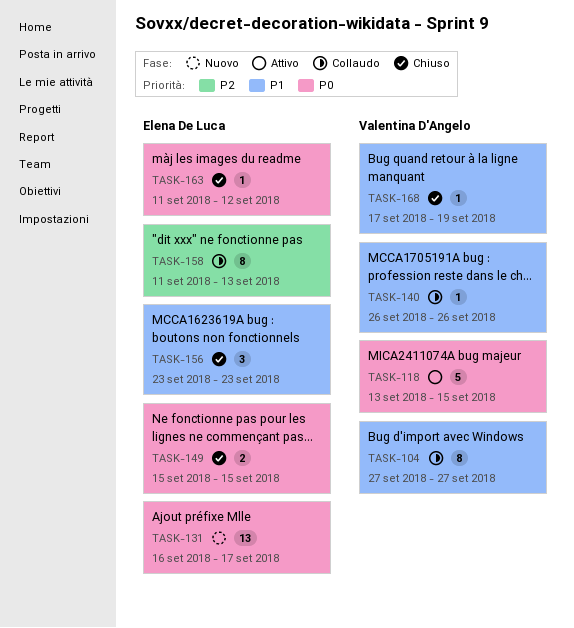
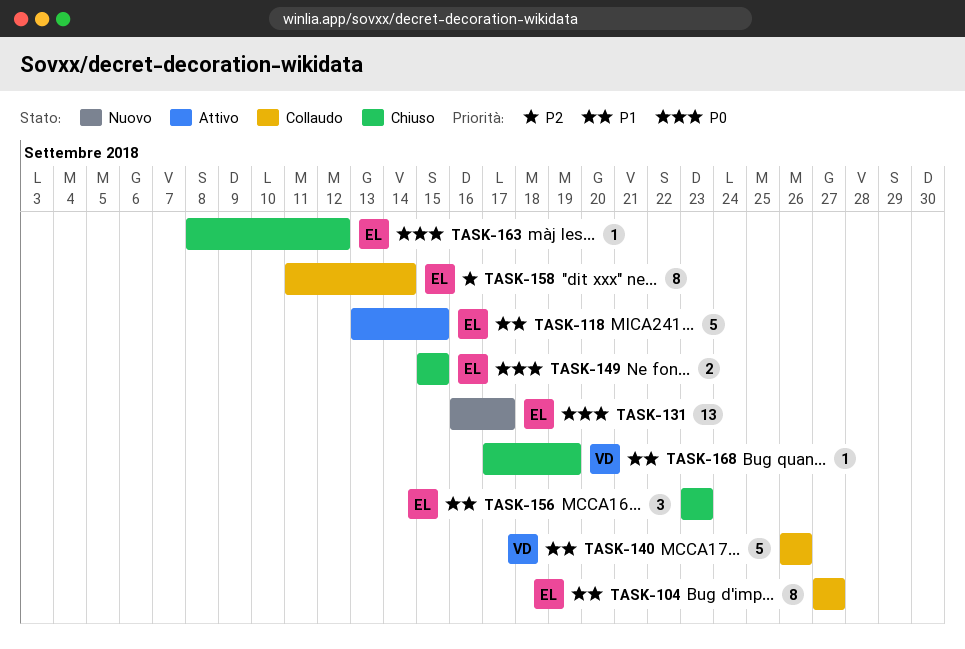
TASK-104, owner: Valentina D'Angelo -> Elena De Luca
TASK-118, owner: Valentina D'Angelo -> Elena De Luca
TASK-118, priority: P0 -> P1
TASK-140, estimate: 1 -> 5
TASK-158, due: Sep 13 -> Sep 14
TASK-163, start: Sep 11 -> Sep 8

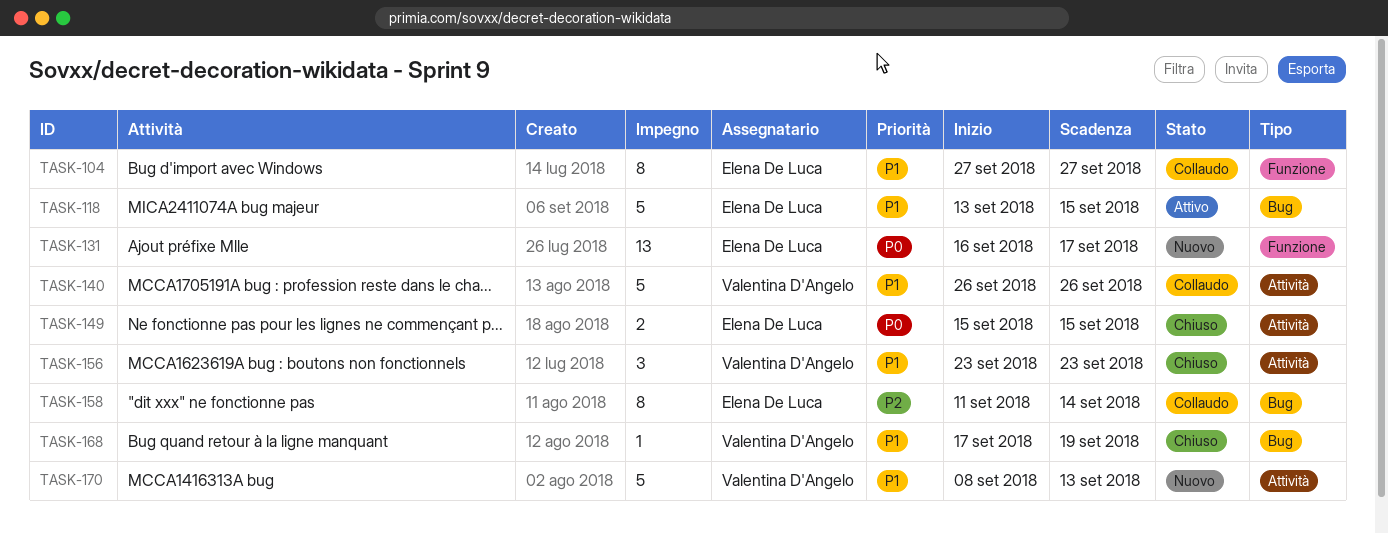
TASK-156, owner: Elena De Luca -> Valentina D'Angelo
TASK-163: present -> none
TASK-170: none -> present

